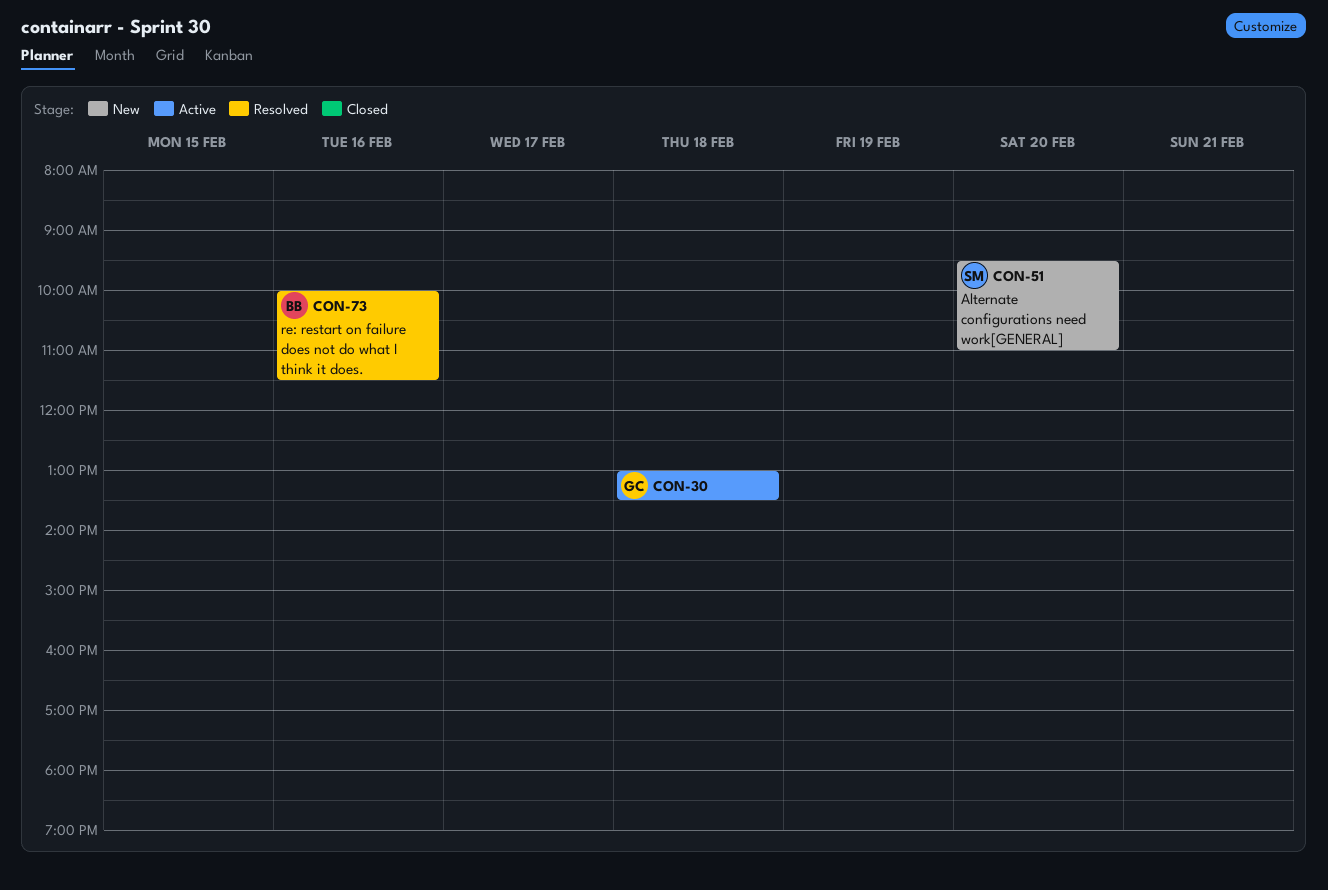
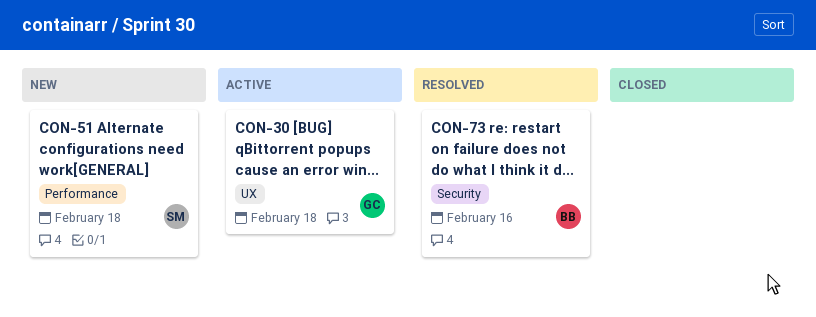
CON-51, day: Feb 20 -> Feb 18

